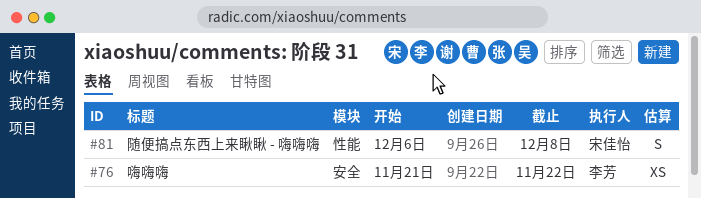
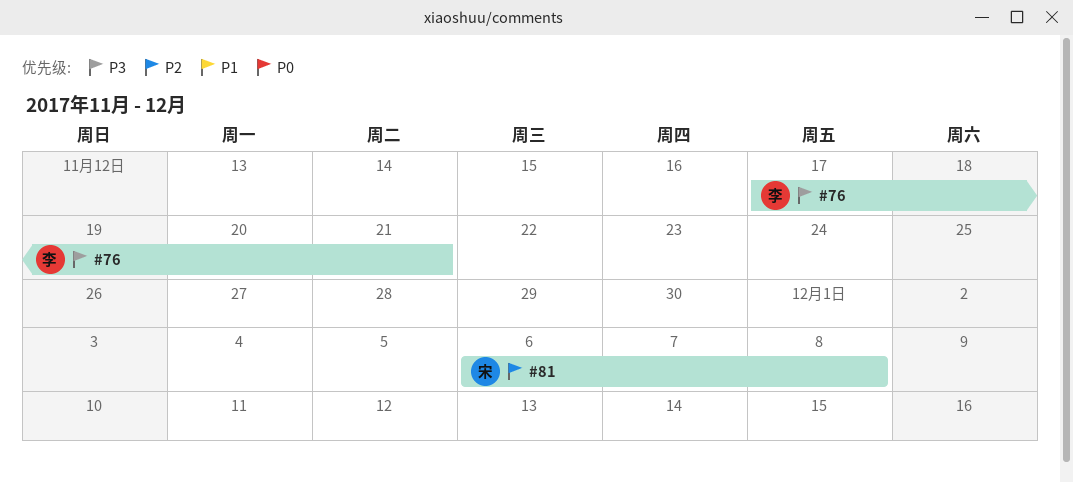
#76, start: Nov 21 -> Nov 17
#76, due: Nov 22 -> Nov 21

